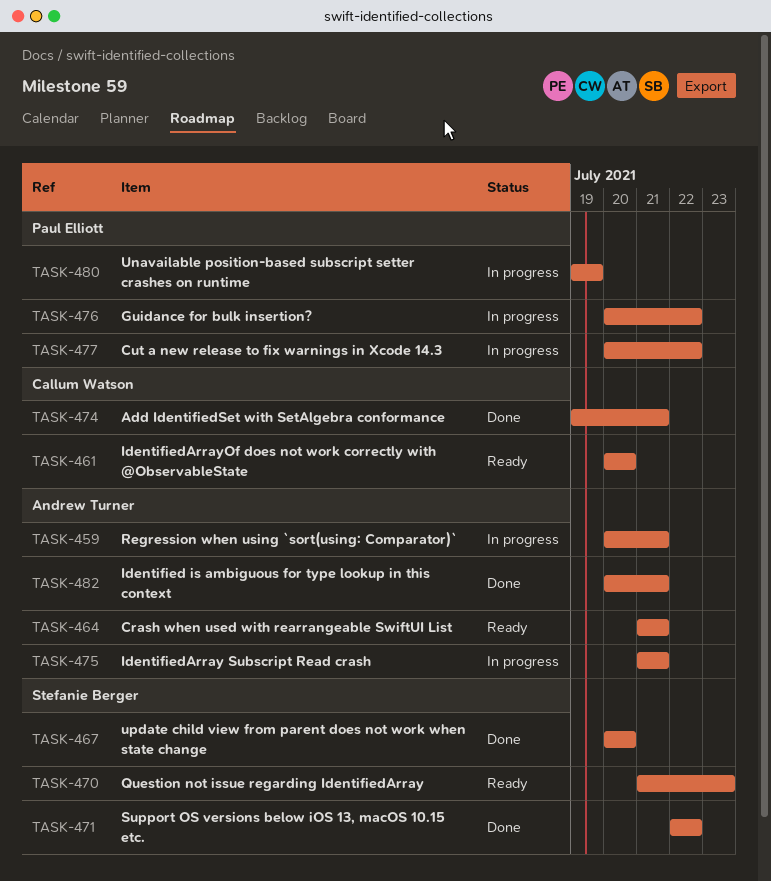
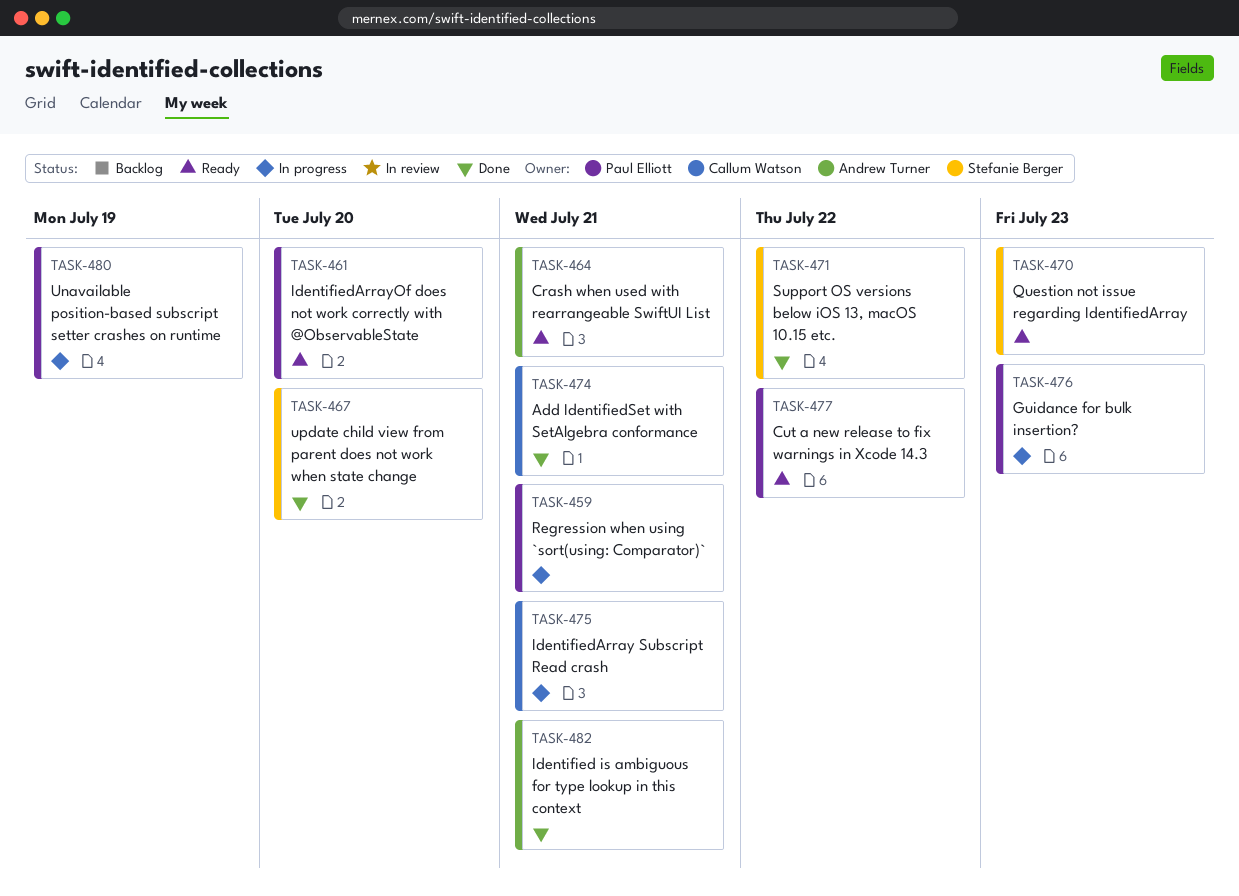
TASK-459, owner: Andrew Turner -> Paul Elliott
TASK-461, owner: Callum Watson -> Paul Elliott
TASK-475, owner: Andrew Turner -> Callum Watson
TASK-476, due: Jul 22 -> Jul 23
TASK-477, status: In progress -> Ready

